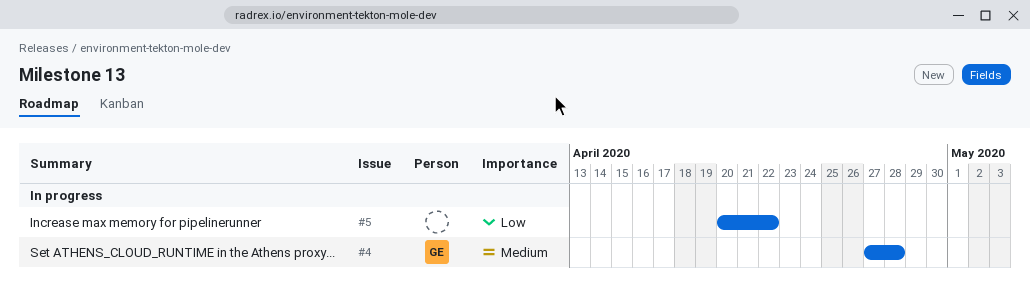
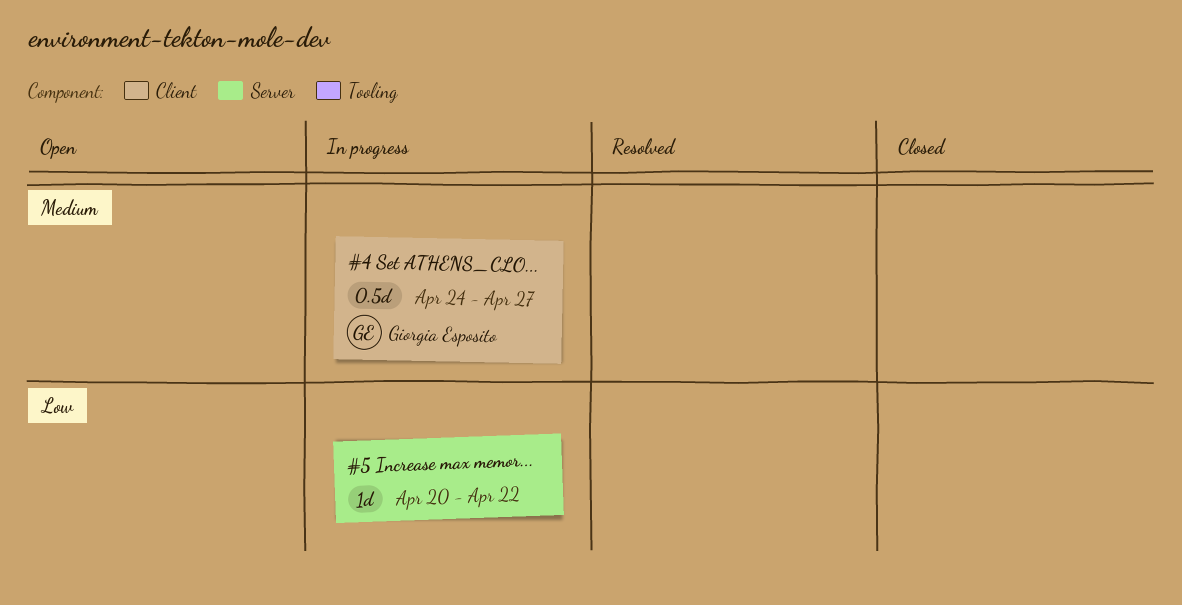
#4, start: Apr 27 -> Apr 24
#4, due: Apr 28 -> Apr 27

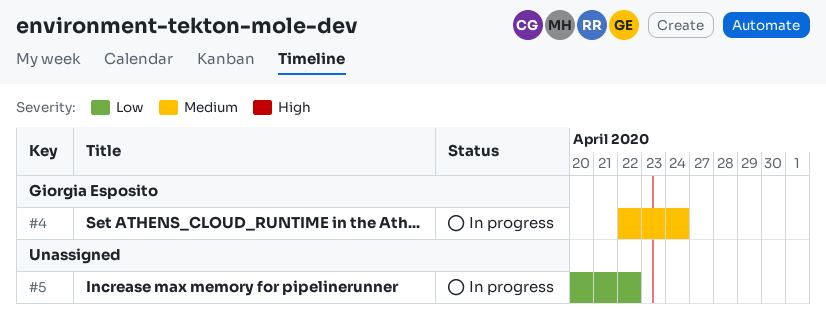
#4, start: Apr 24 -> Apr 22
#4, due: Apr 27 -> Apr 24

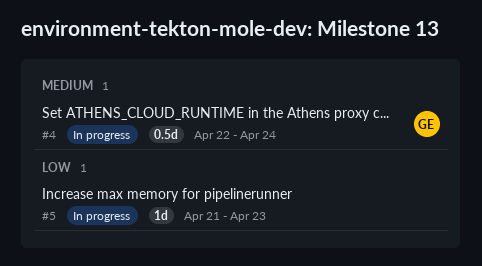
#5, start: Apr 20 -> Apr 21
#5, due: Apr 22 -> Apr 23

